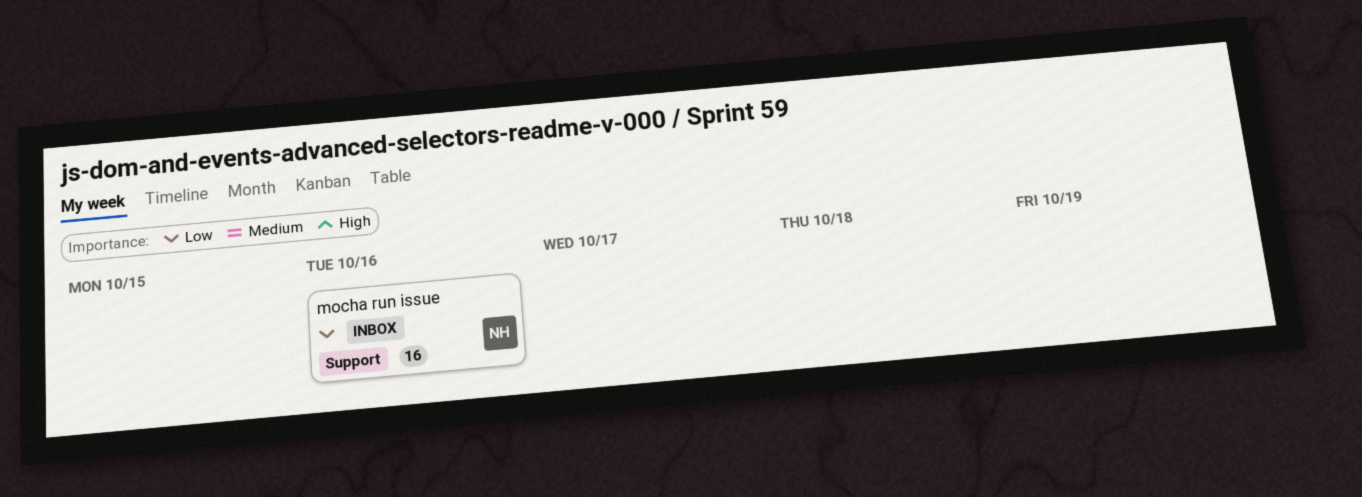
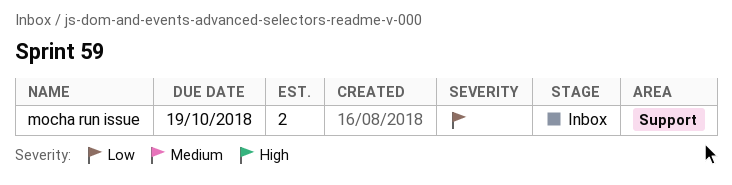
mocha run issue, estimate: 16 -> 2
mocha run issue, due: Oct 16 -> Oct 19

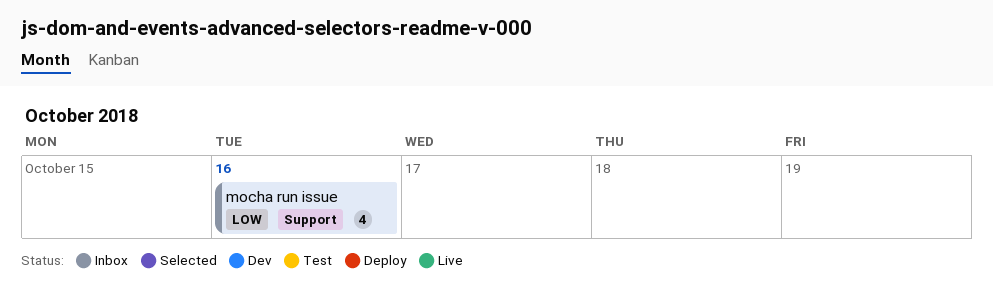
mocha run issue, estimate: 2 -> 4
mocha run issue, due: Oct 19 -> Oct 16

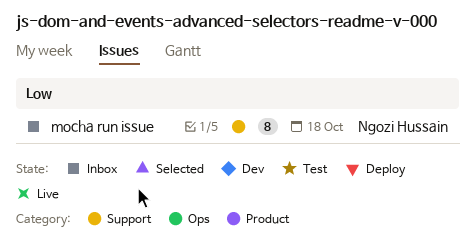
mocha run issue, estimate: 4 -> 8
mocha run issue, due: Oct 16 -> Oct 18

